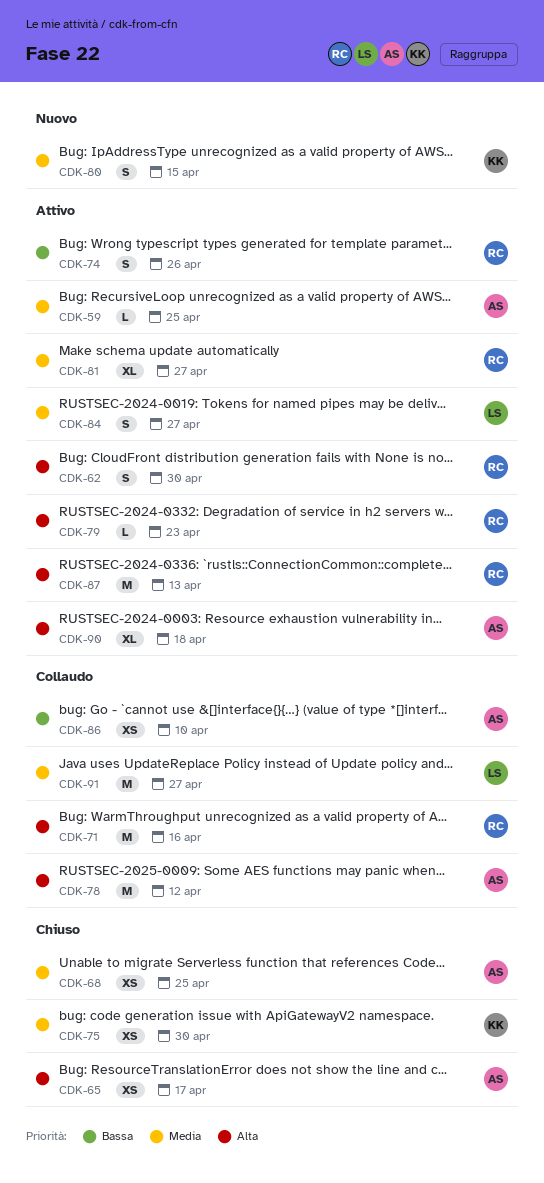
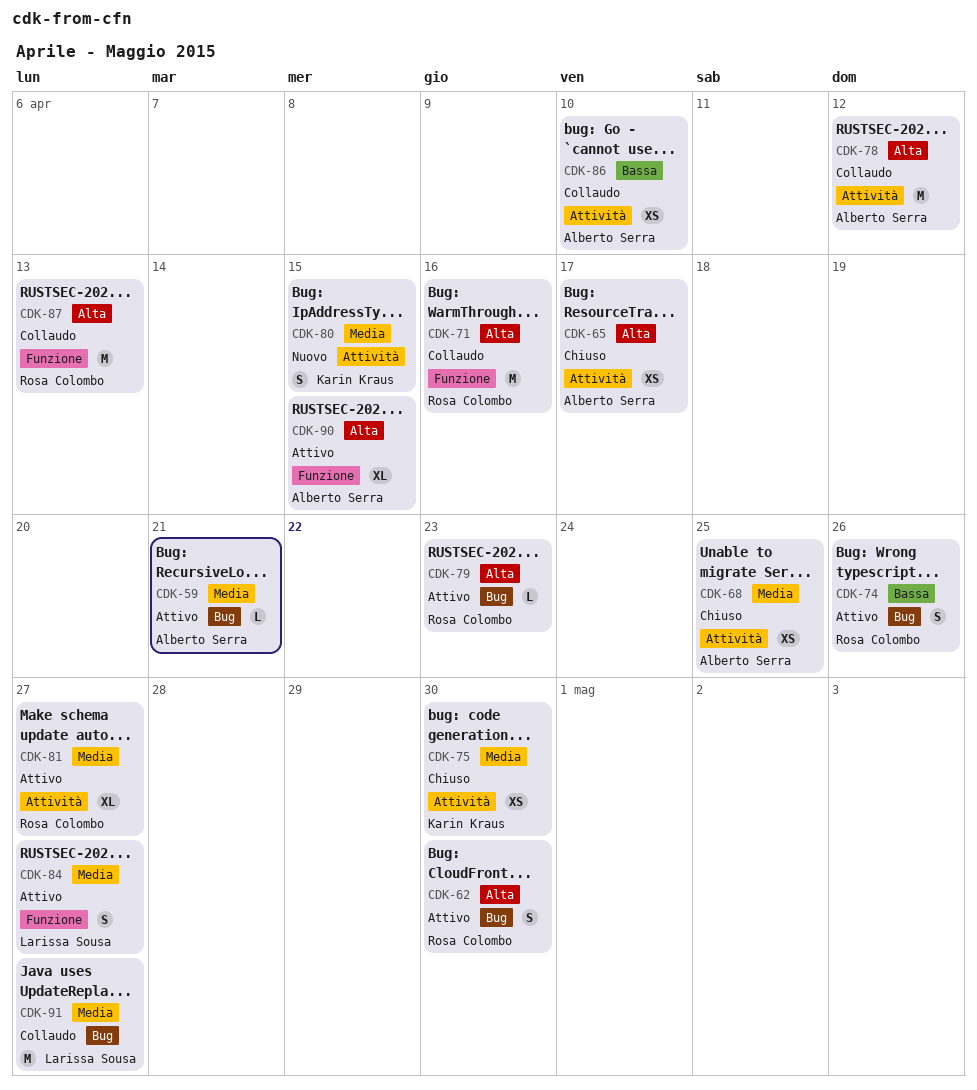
CDK-59, due: Apr 25 -> Apr 21
CDK-87, status: Attivo -> Collaudo
CDK-90, due: Apr 18 -> Apr 15

